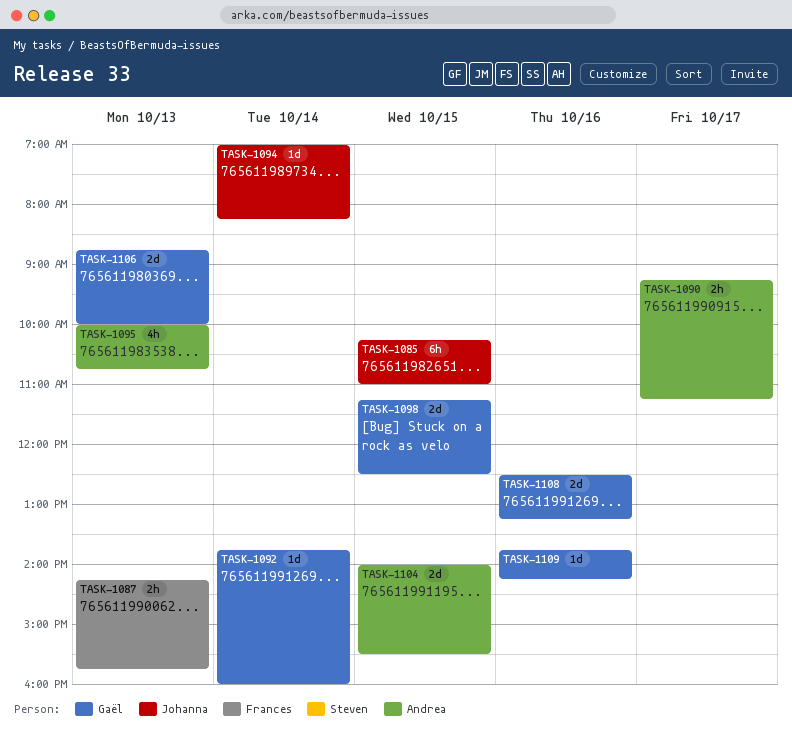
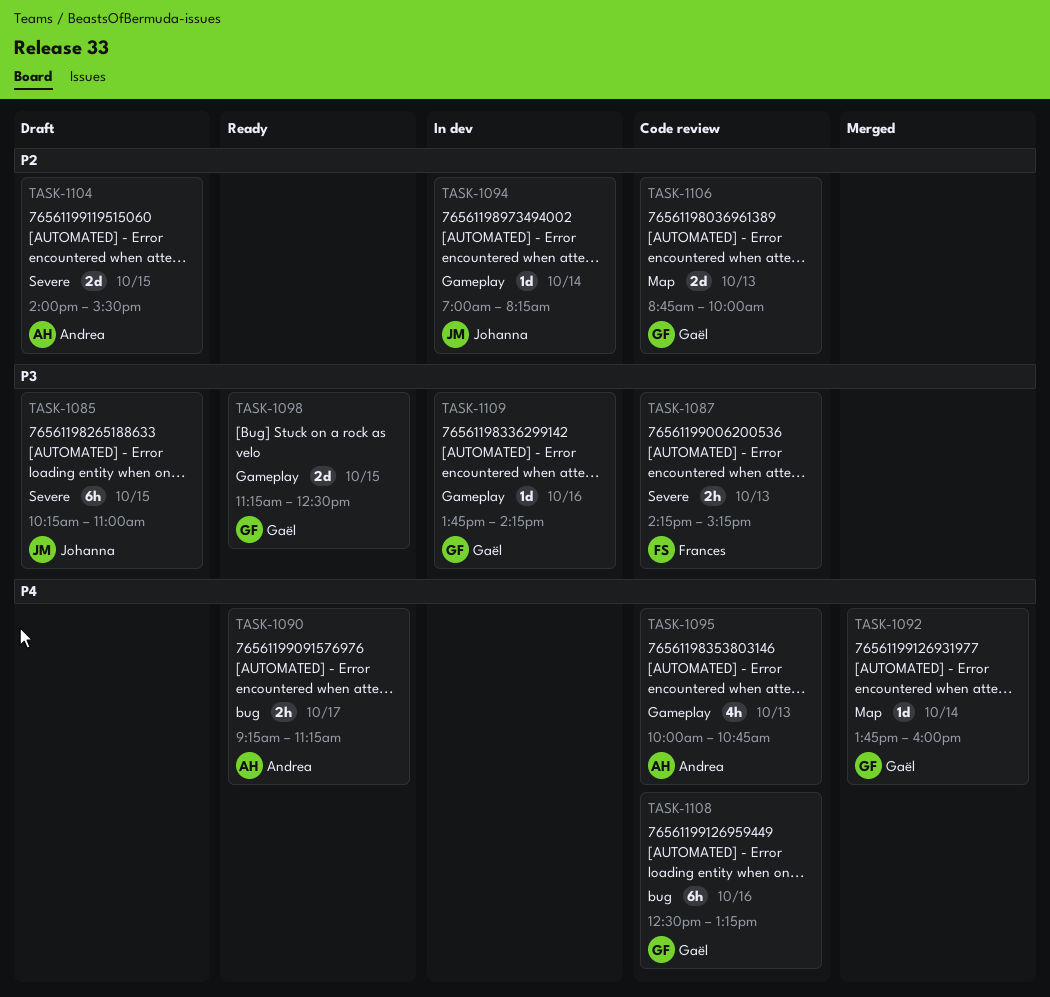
TASK-1087, ends: 15:45 -> 15:15
TASK-1108, estimate: 2d -> 6h

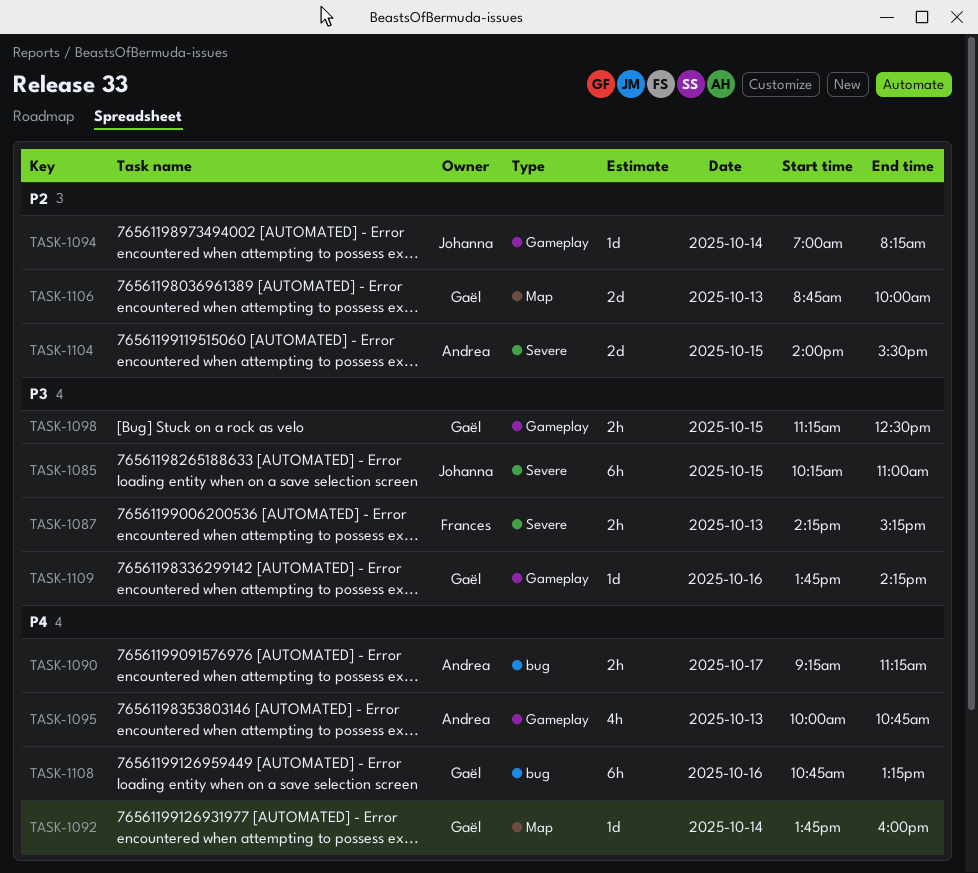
TASK-1098, estimate: 2d -> 2h
TASK-1108, begins: 12:30 -> 10:45

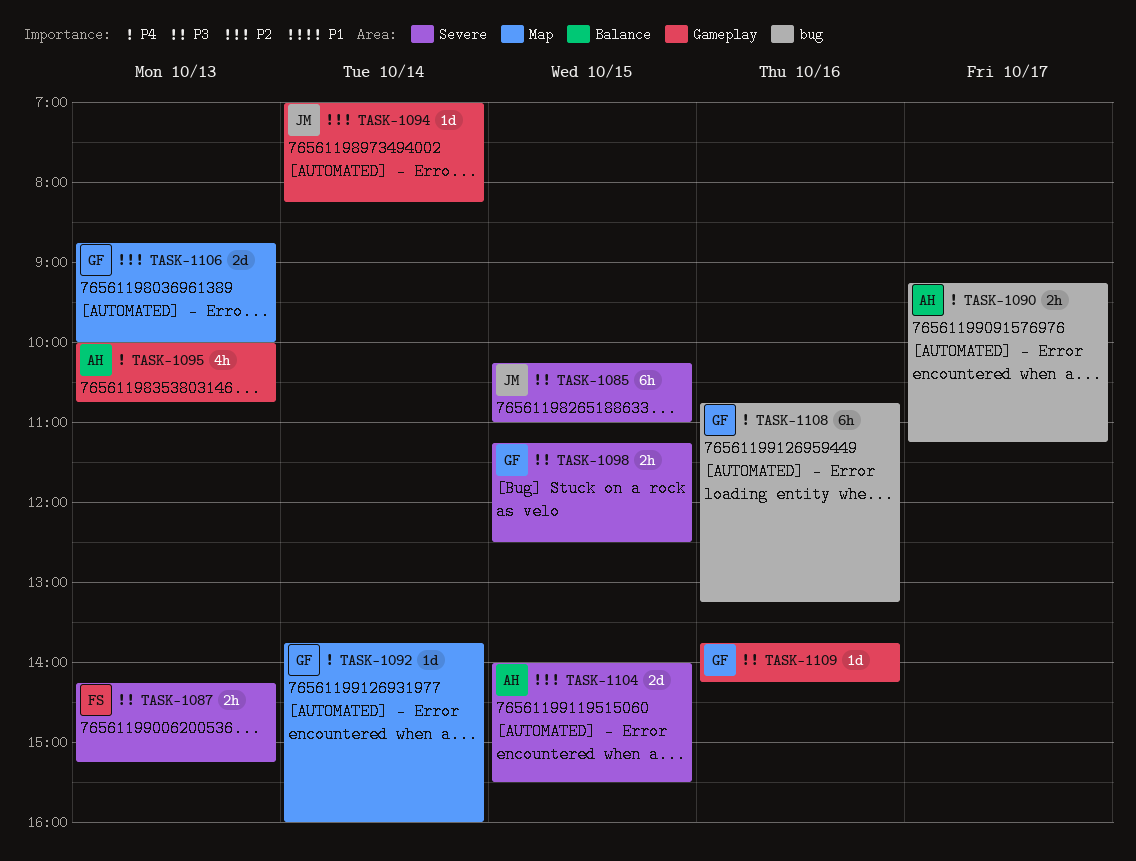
TASK-1098, label: Gameplay -> Severe

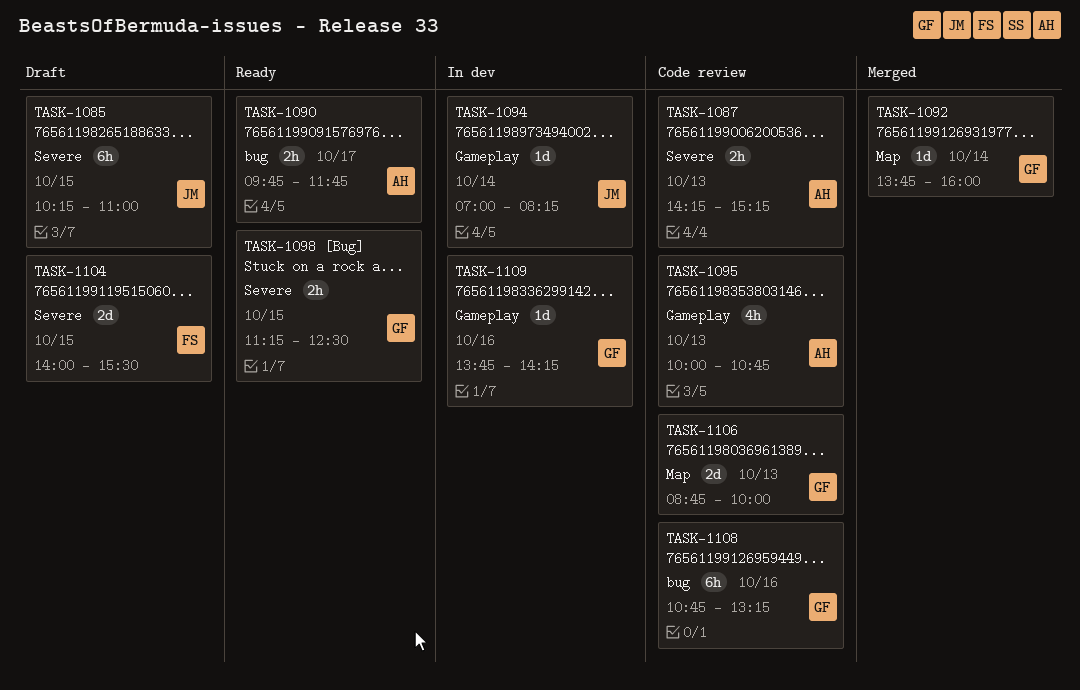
TASK-1087, owner: FS -> AH
TASK-1090, begins: 09:15 -> 09:45
TASK-1090, ends: 11:15 -> 11:45
TASK-1104, owner: AH -> FS

